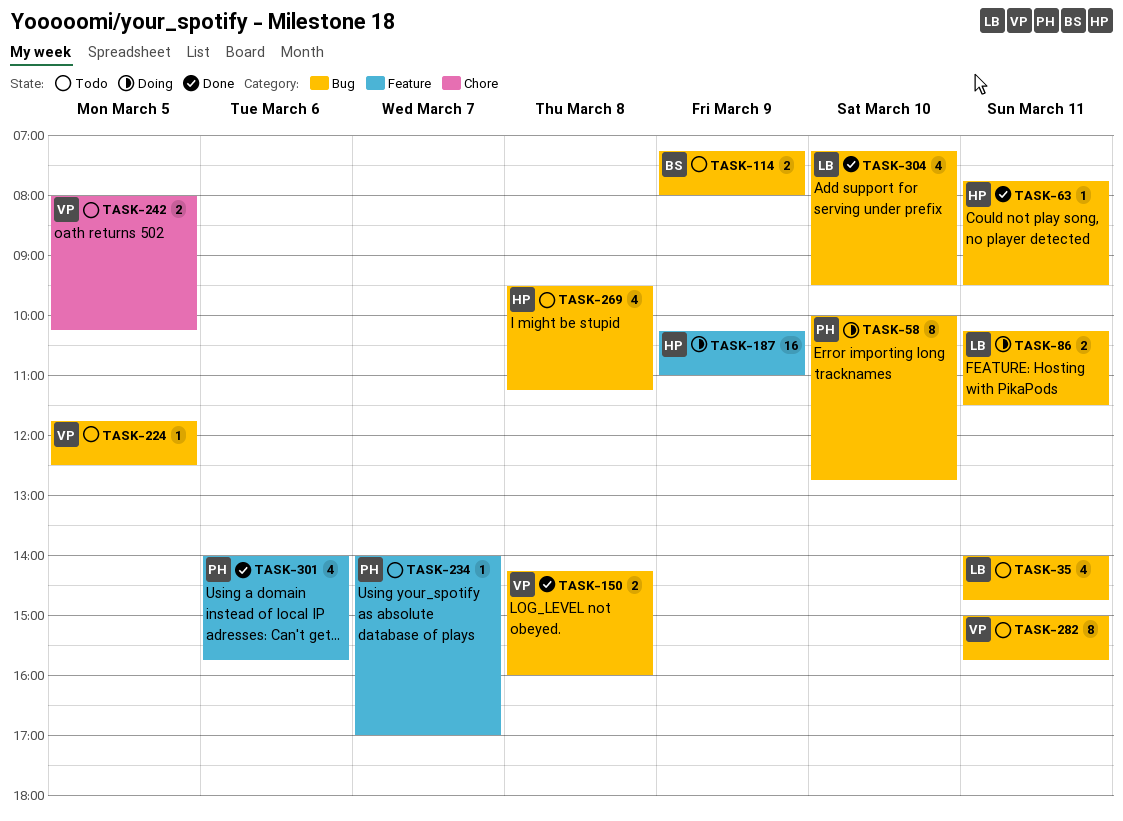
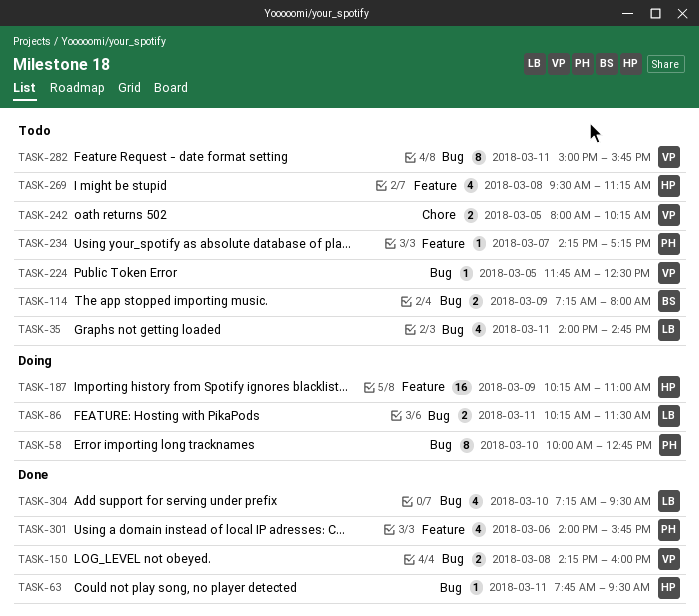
TASK-234, begins: 14:00 -> 14:15
TASK-234, ends: 17:00 -> 17:15
TASK-269, label: Bug -> Feature

